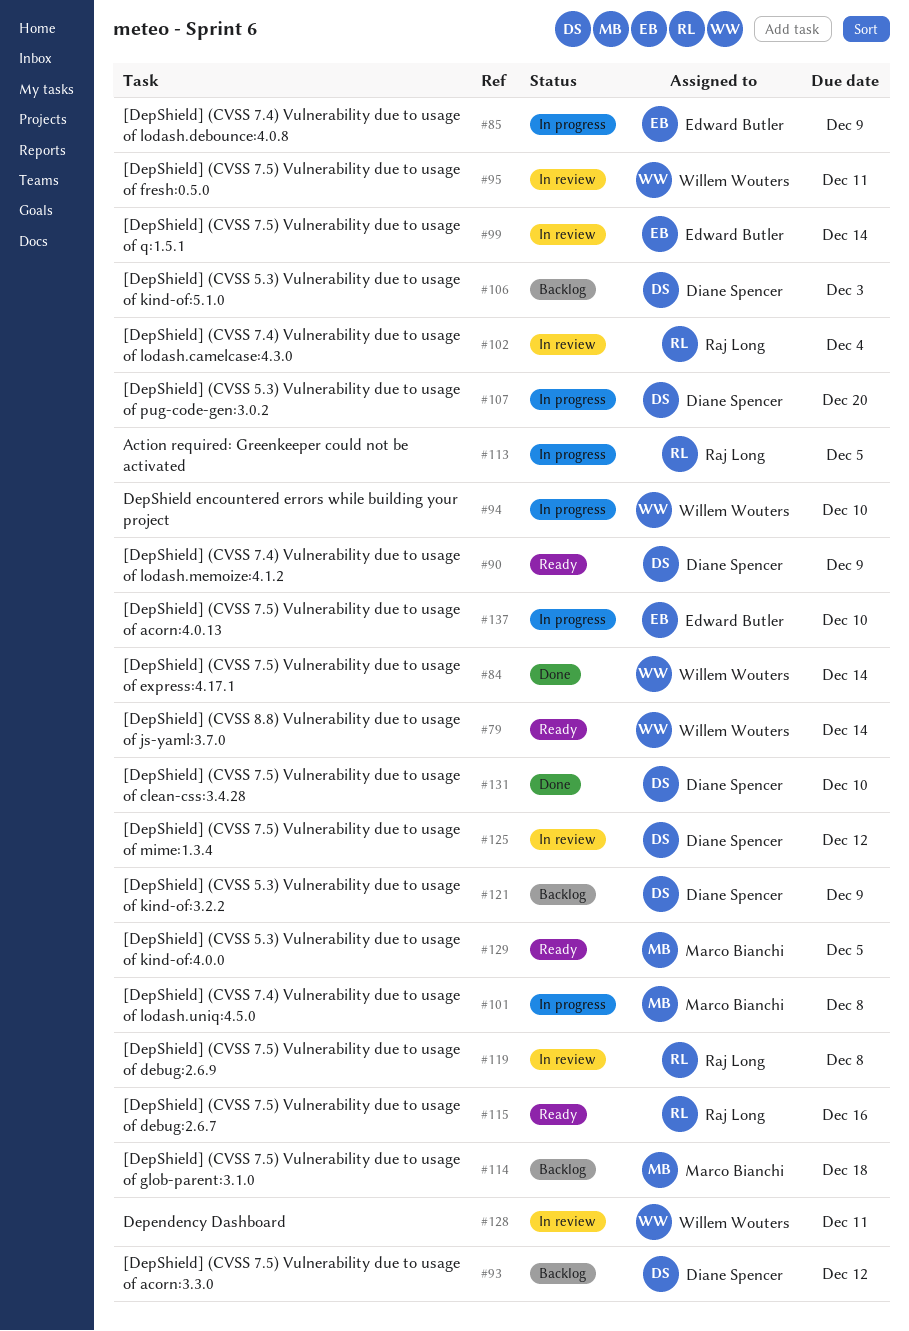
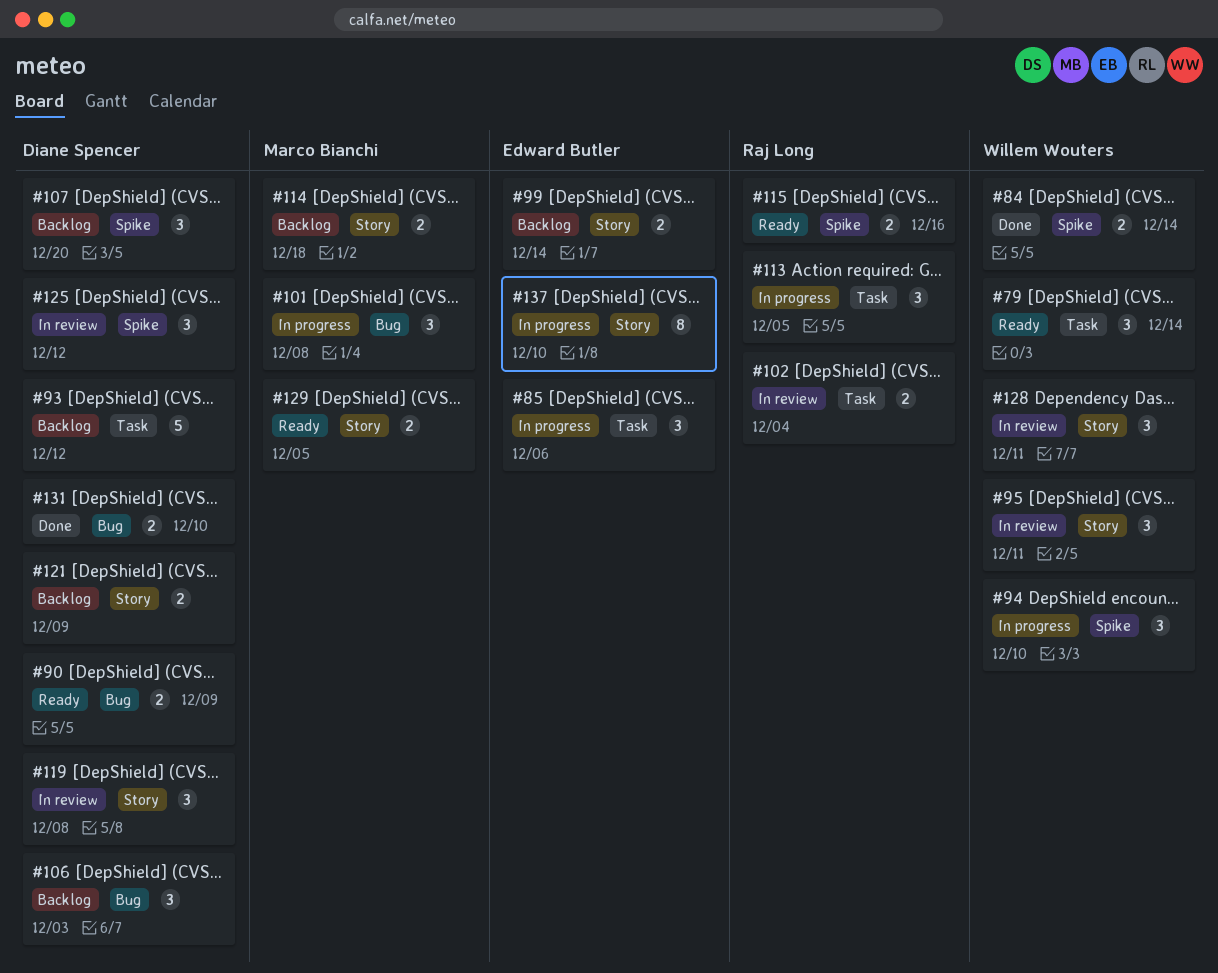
#85, due: Dec 9 -> Dec 6
#99, status: In review -> Backlog
#107, status: In progress -> Backlog
#119, owner: Raj Long -> Diane Spencer

